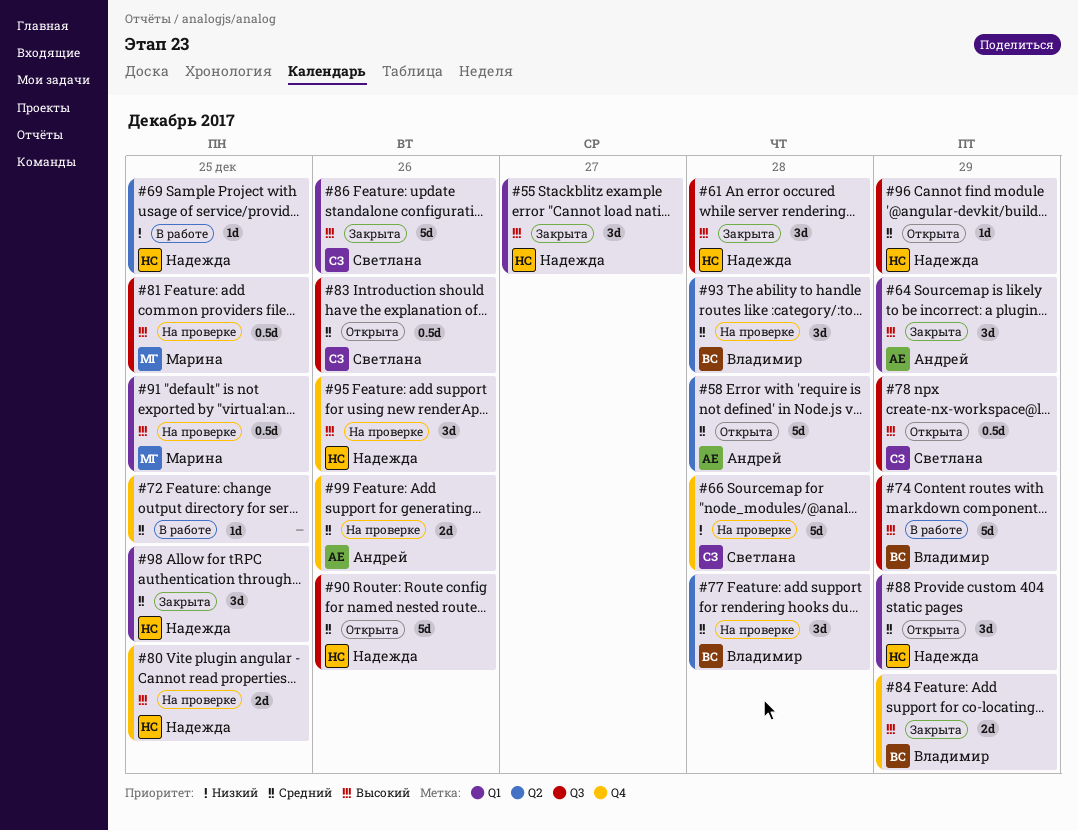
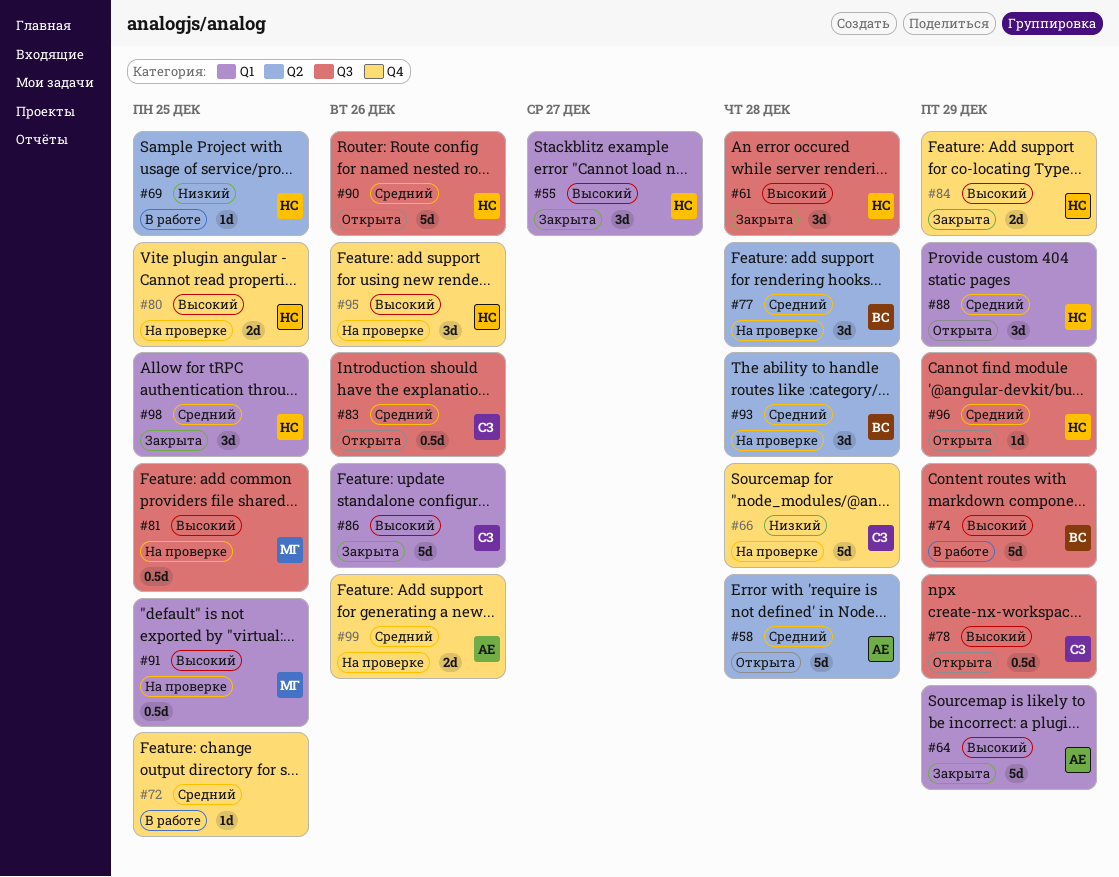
#64, estimate: 3d -> 5d
#84, owner: Владимир -> Надежда

